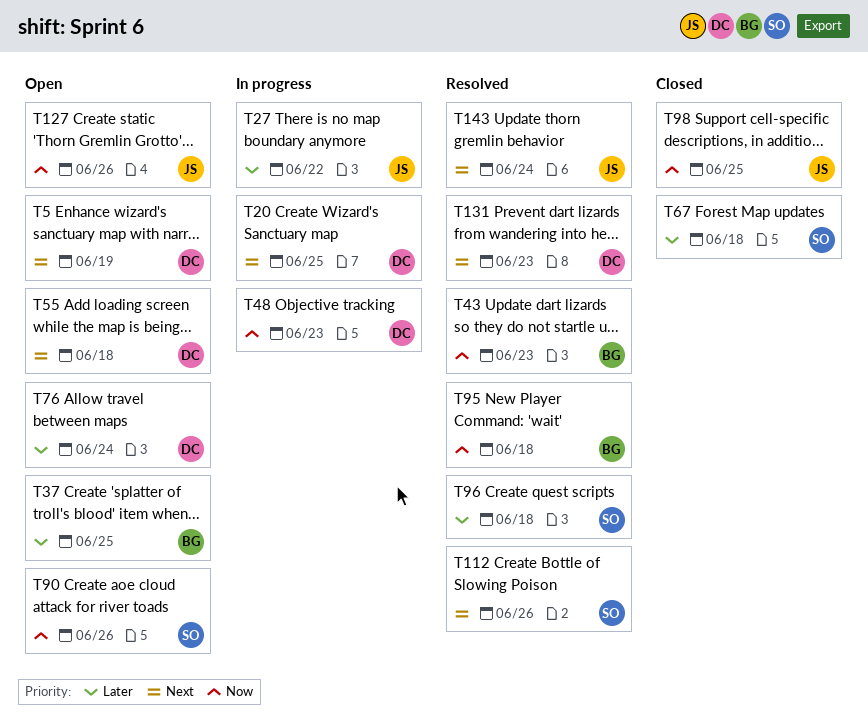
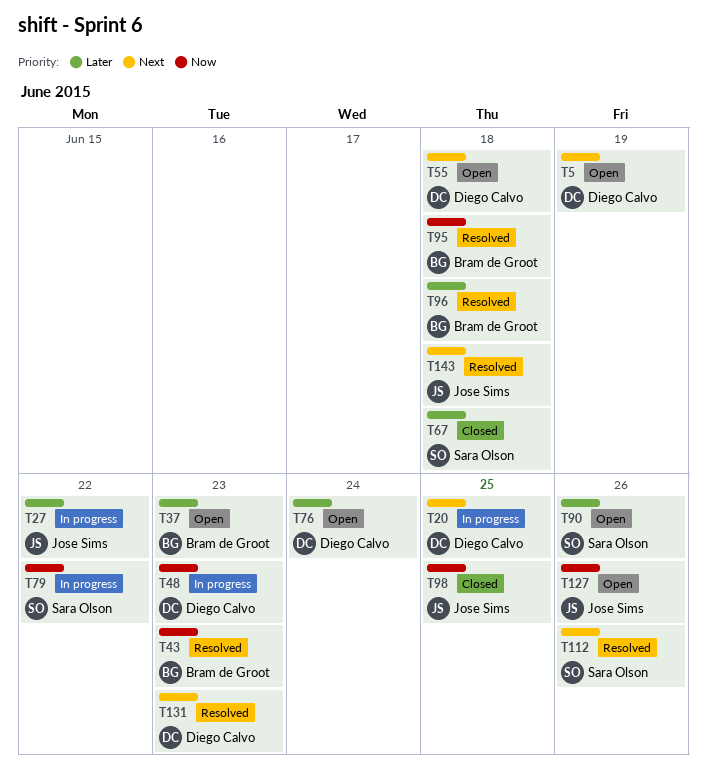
T37, due: Jun 25 -> Jun 23
T79: none -> present
T90, priority: Now -> Later
T96, owner: Sara Olson -> Bram de Groot
T143, due: Jun 24 -> Jun 18

